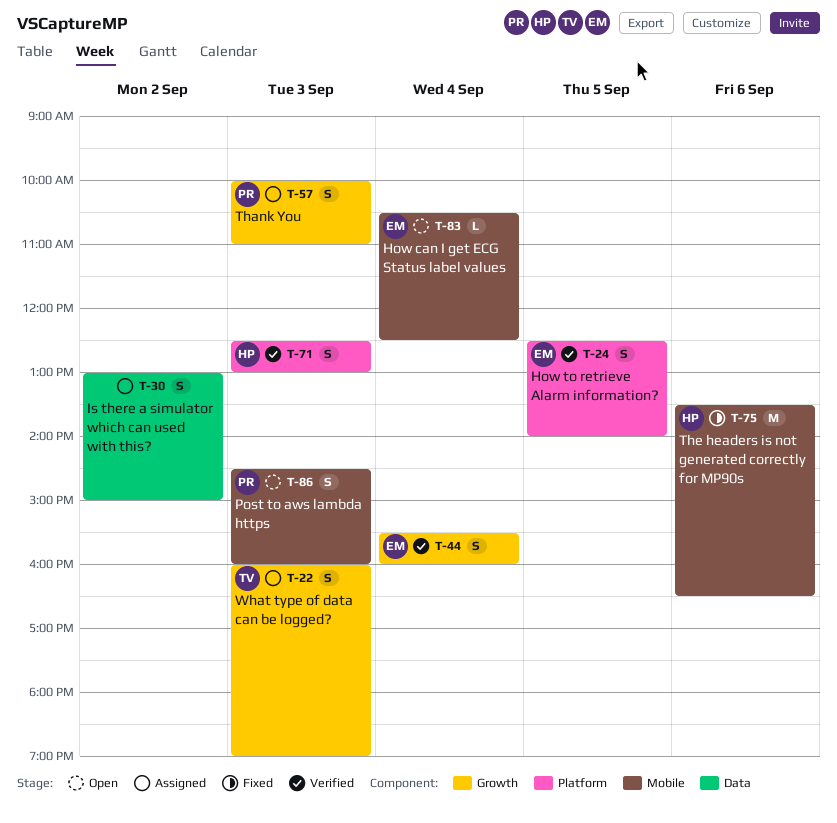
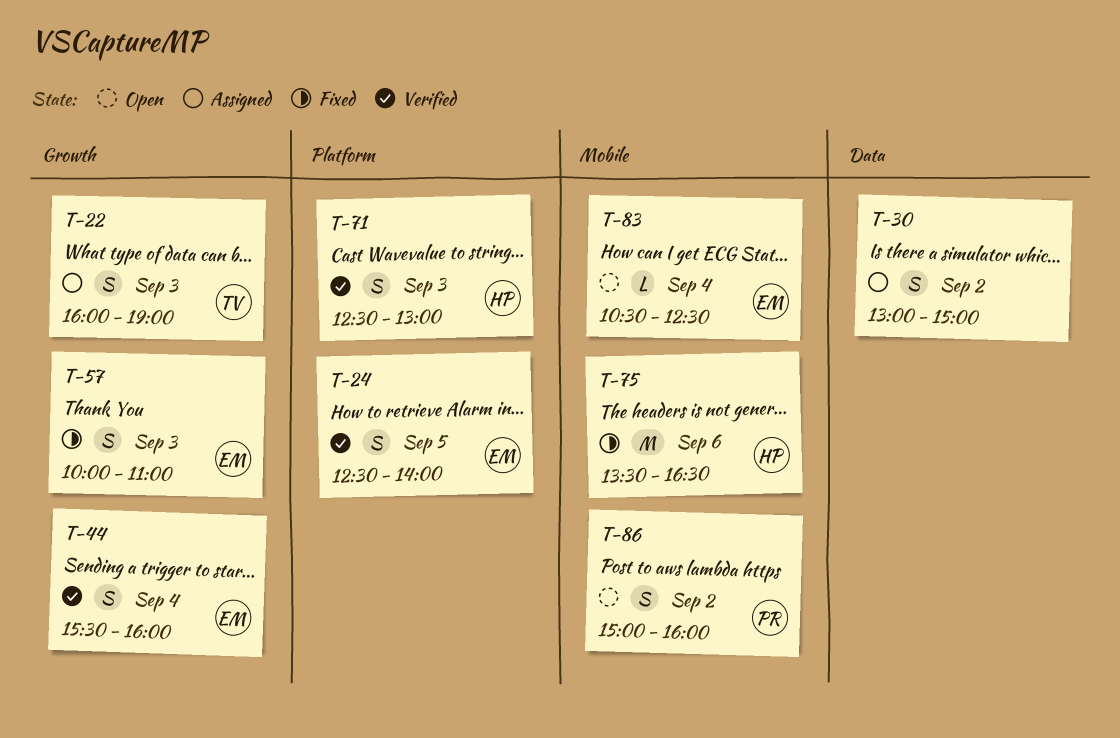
T-57, status: Assigned -> Fixed
T-57, owner: PR -> EM
T-86, day: Sep 3 -> Sep 2
T-86, begins: 14:30 -> 15:00

